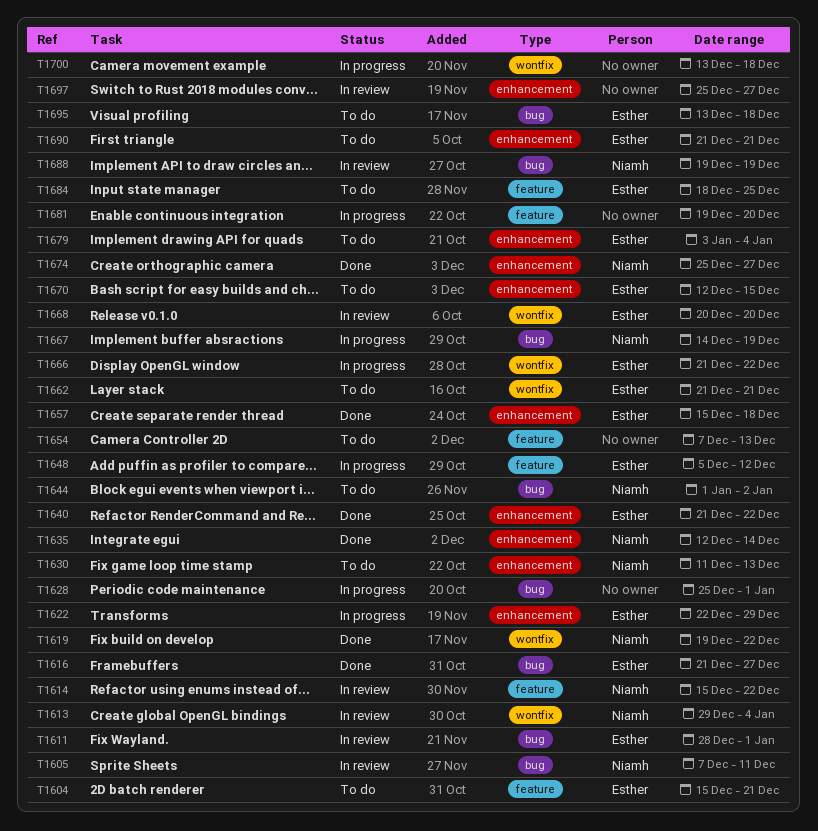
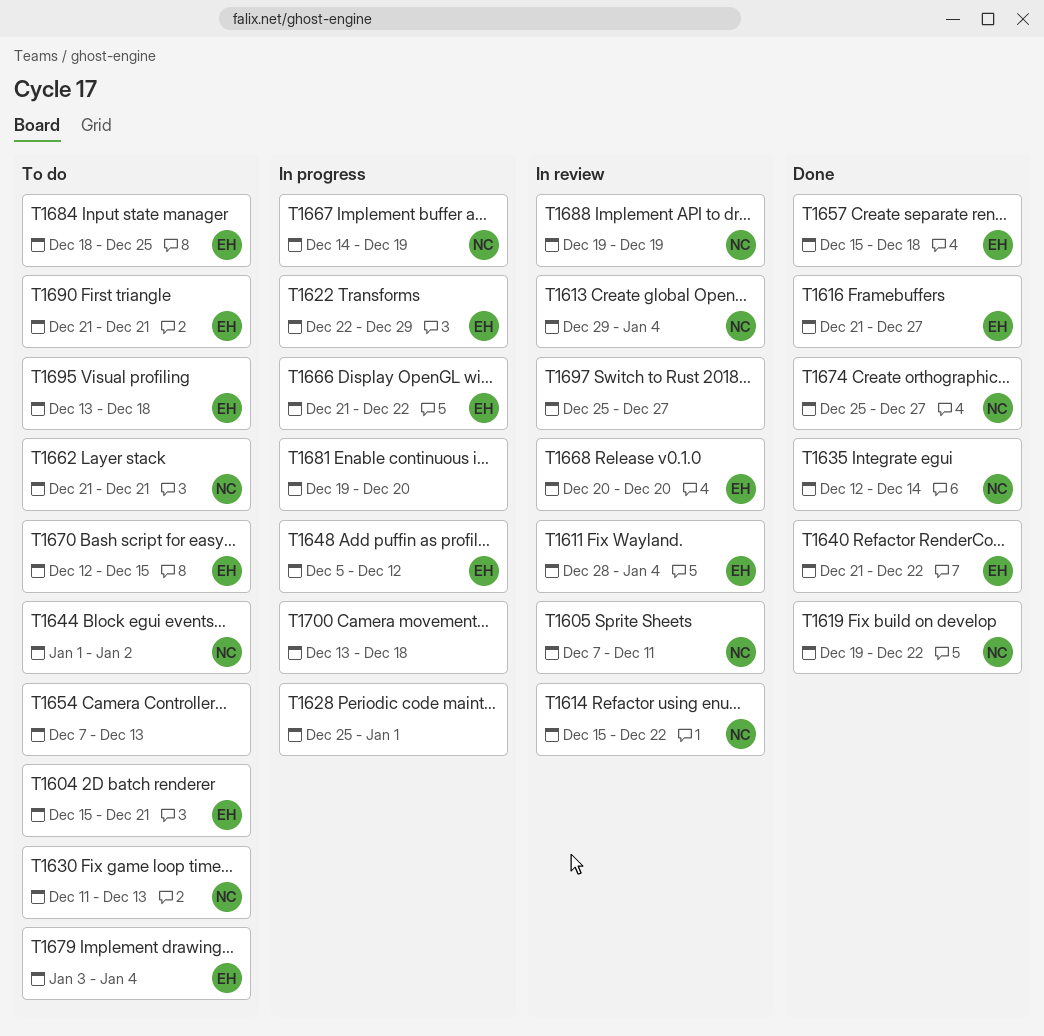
T1611, due: Jan 1 -> Jan 4
T1662, owner: Esther -> Niamh

